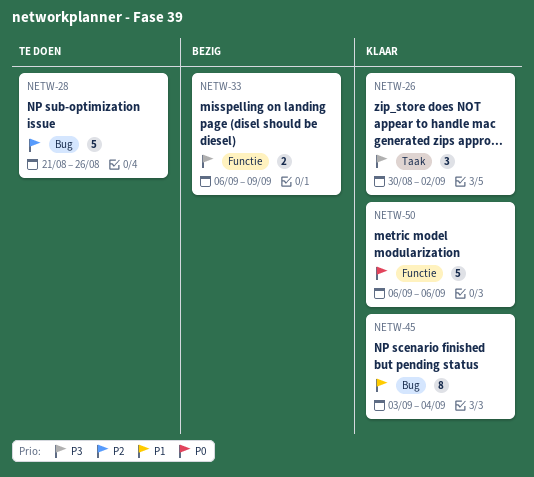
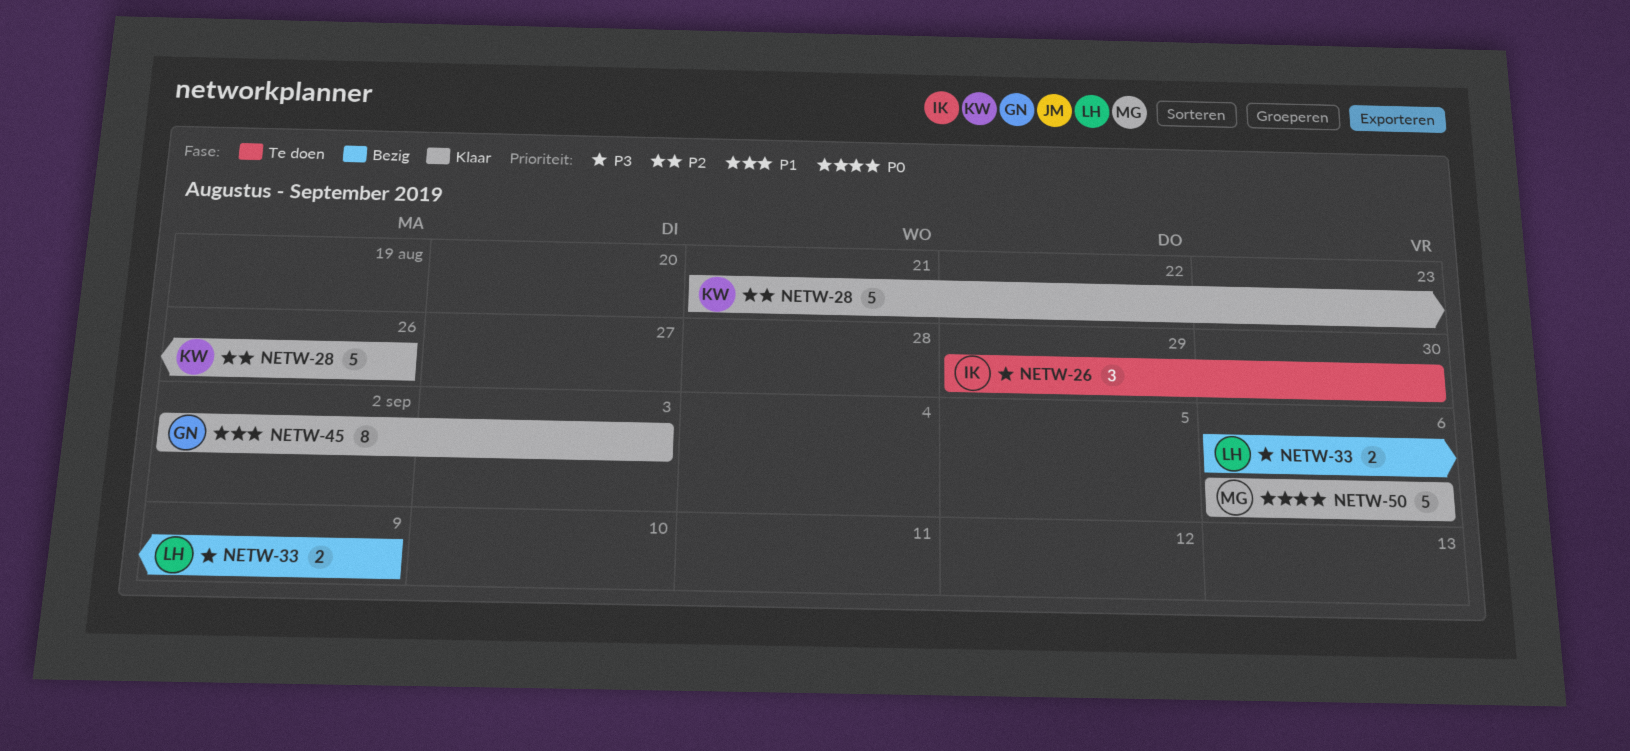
NETW-26, status: Klaar -> Te doen
NETW-26, start: Aug 30 -> Aug 29
NETW-26, due: Sep 2 -> Aug 30
NETW-28, status: Te doen -> Klaar
NETW-45, start: Sep 3 -> Sep 2
NETW-45, due: Sep 4 -> Sep 3

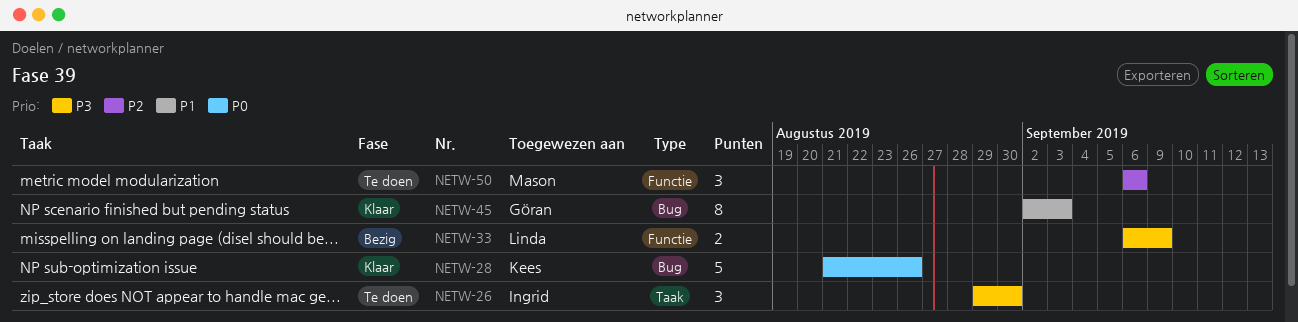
NETW-28, priority: P2 -> P0
NETW-50, status: Klaar -> Te doen
NETW-50, priority: P0 -> P2
NETW-50, estimate: 5 -> 3

